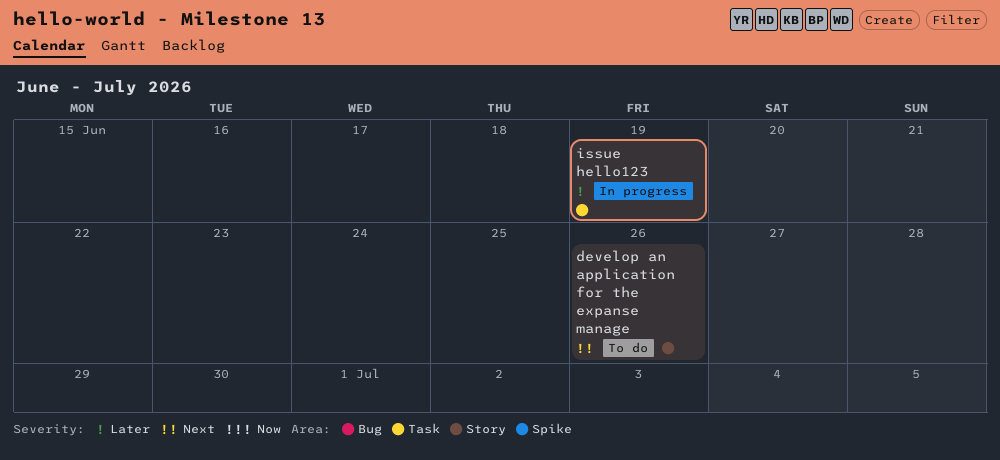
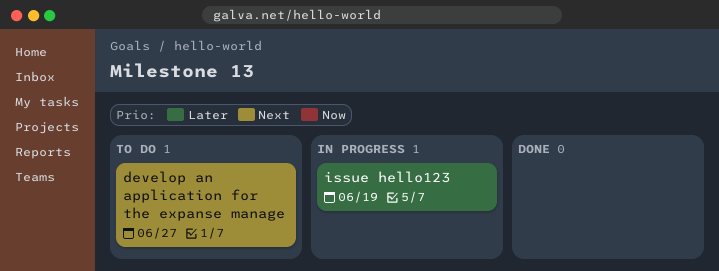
develop an application for the expanse manage, due: Jun 26 -> Jun 27

